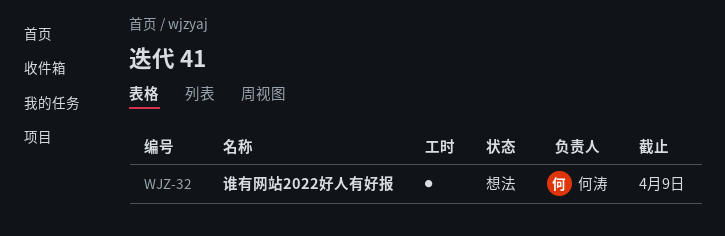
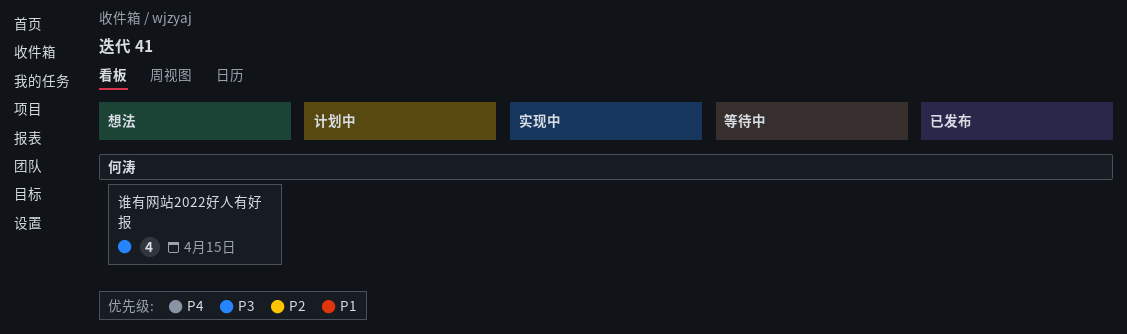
谁有网站2022好人有好报, estimate: 1 -> 4
谁有网站2022好人有好报, due: Apr 9 -> Apr 15

